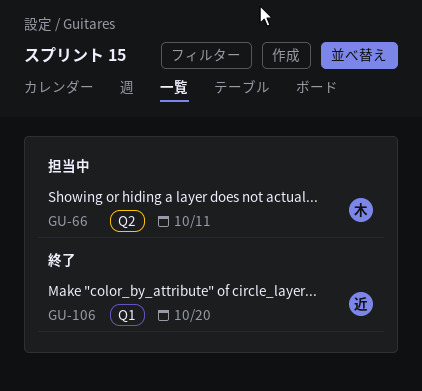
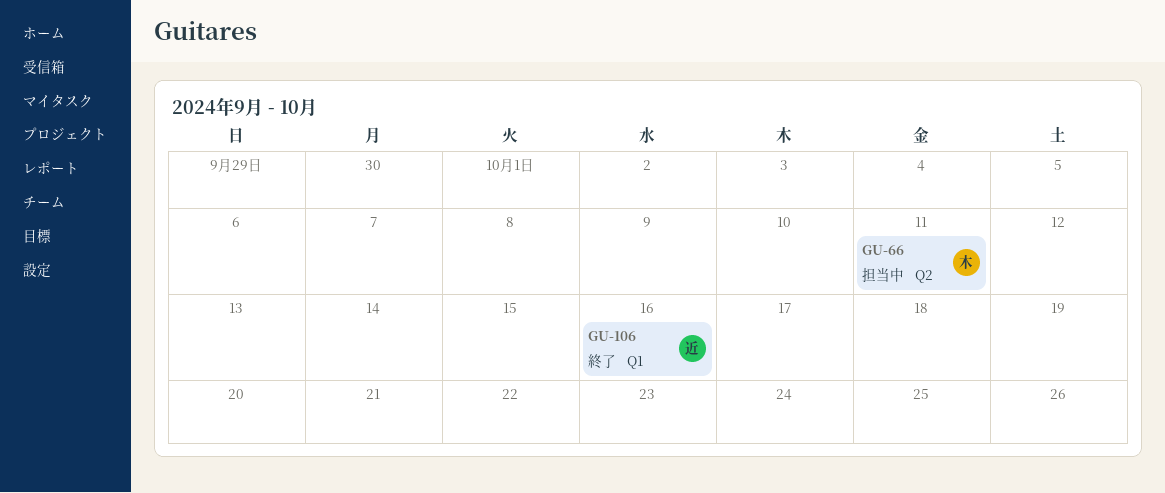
GU-106, due: Oct 20 -> Oct 16

